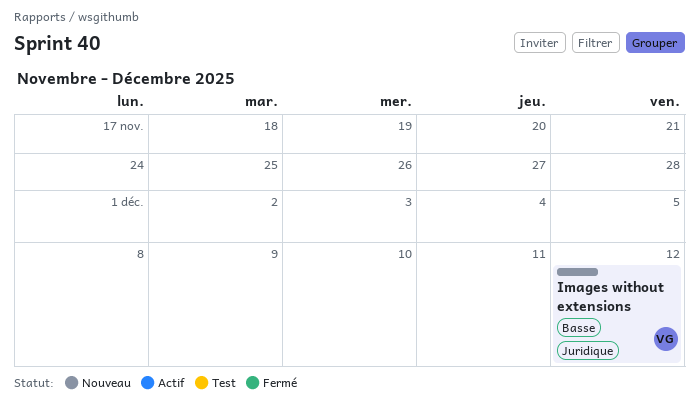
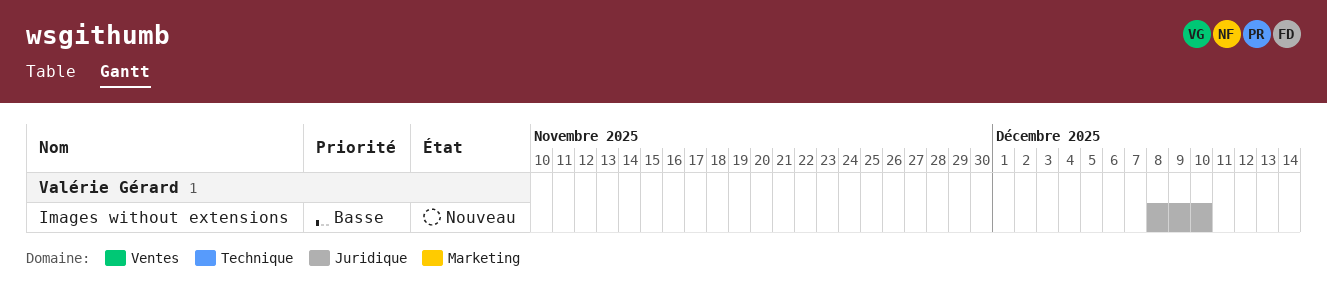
Images without extensions, due: Dec 12 -> Dec 10

